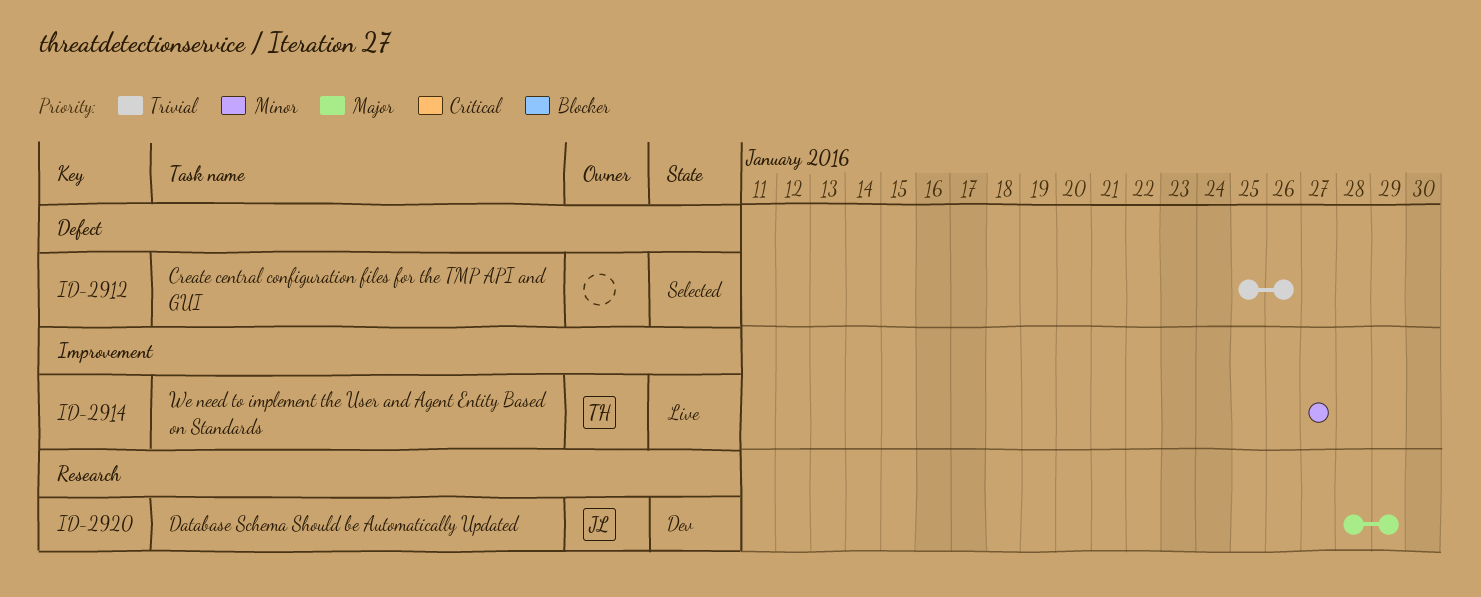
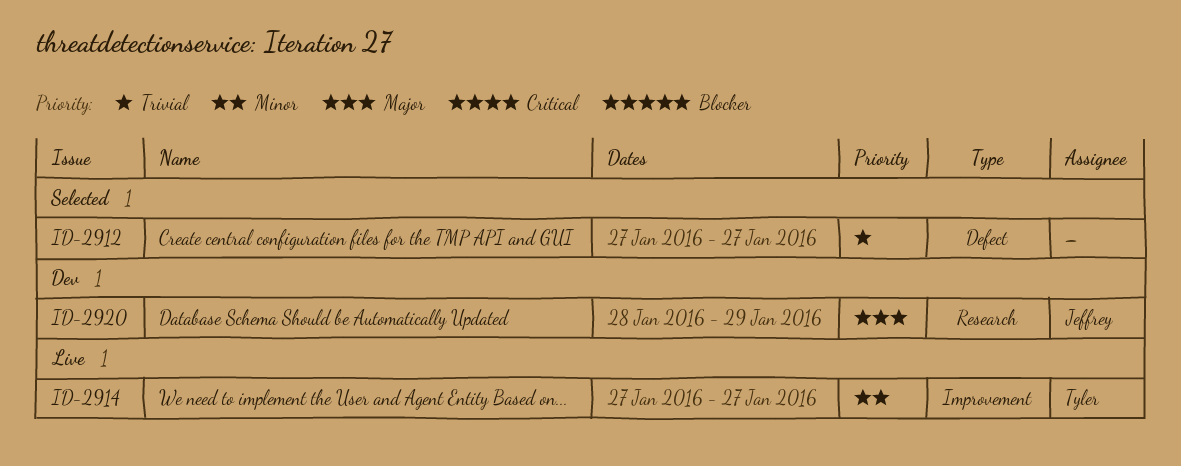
ID-2912, start: Jan 25 -> Jan 27
ID-2912, due: Jan 26 -> Jan 27

